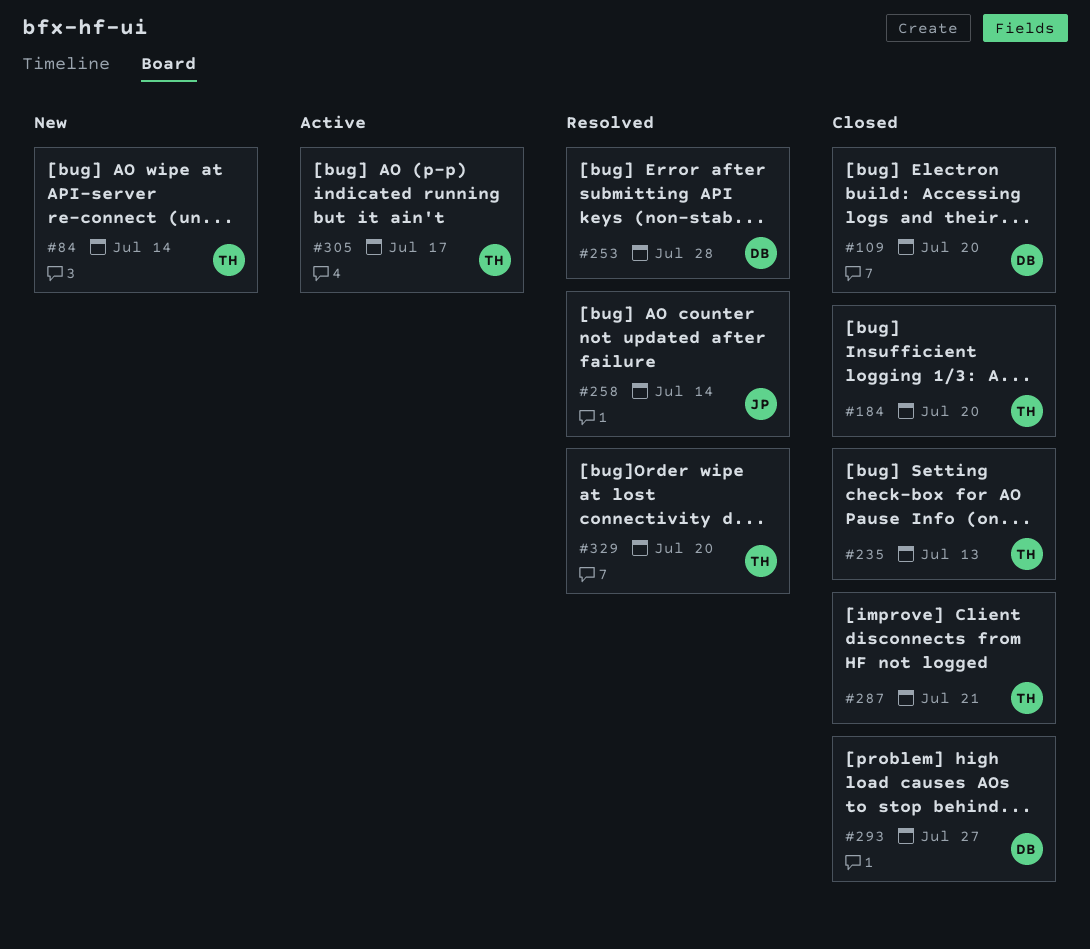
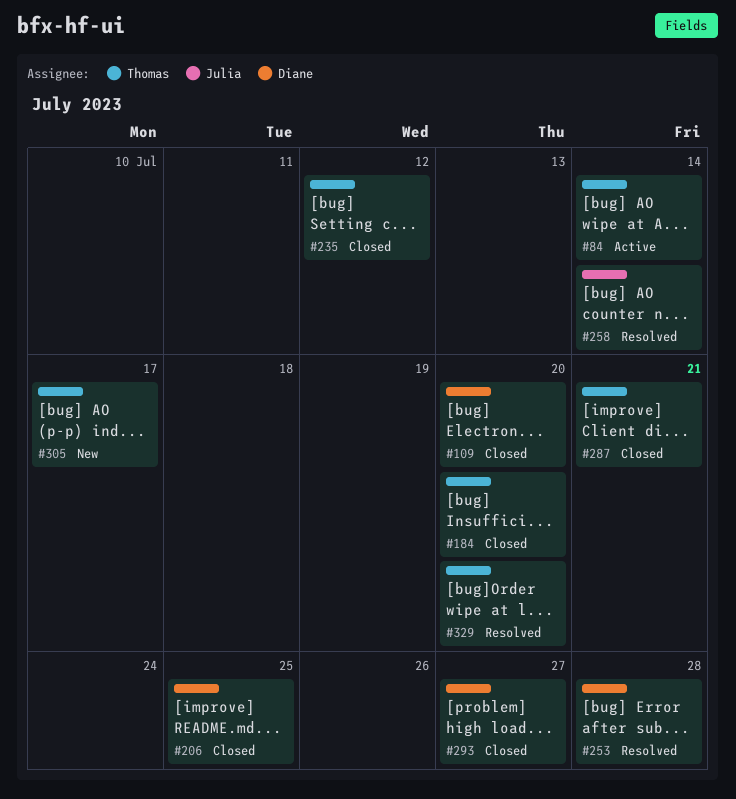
#84, status: New -> Active
#206: none -> present
#235, due: Jul 13 -> Jul 12
#305, status: Active -> New

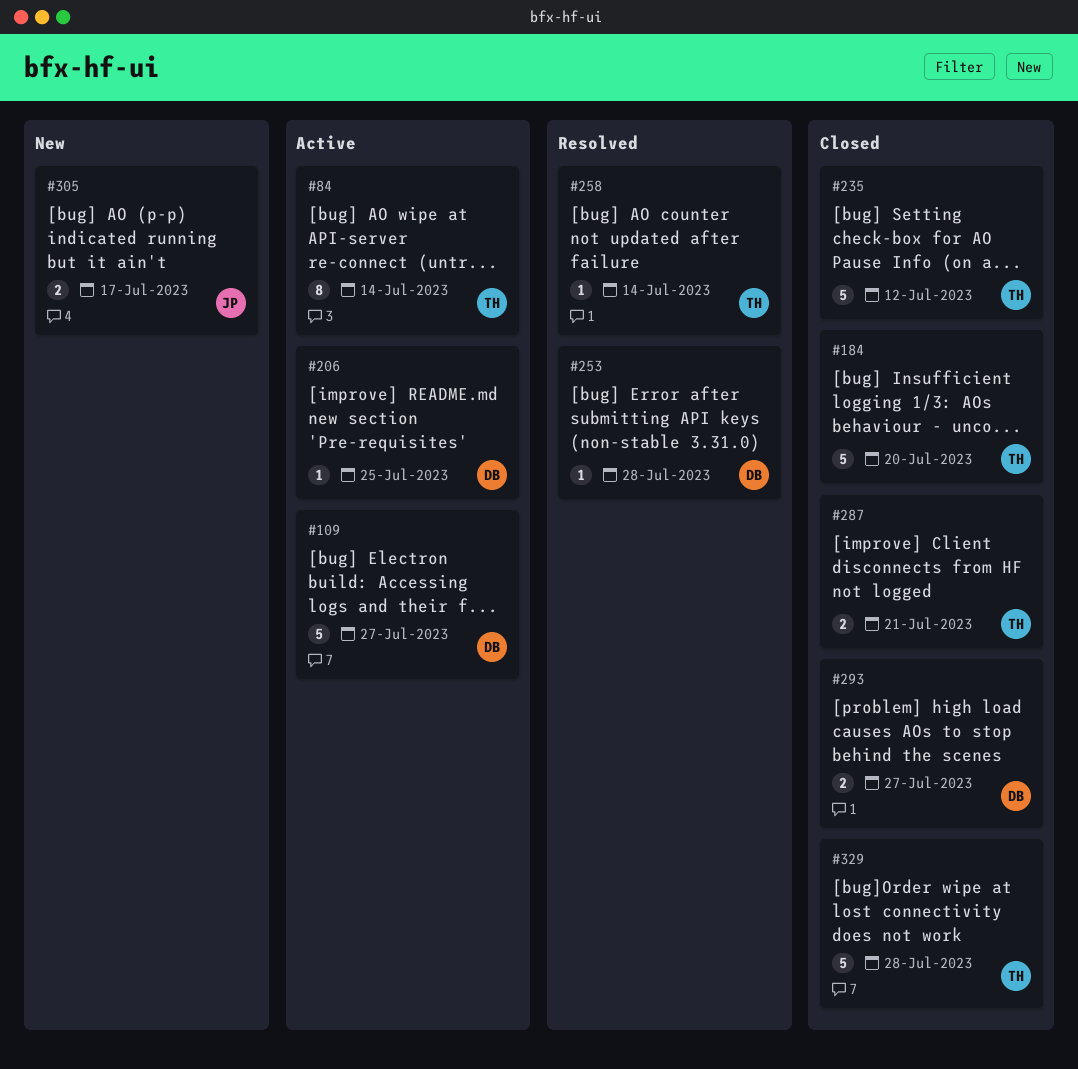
#109, status: Closed -> Active
#109, due: Jul 20 -> Jul 27
#206, status: Closed -> Active
#258, owner: Julia -> Thomas
#305, owner: Thomas -> Julia
#329, status: Resolved -> Closed
#329, due: Jul 20 -> Jul 28

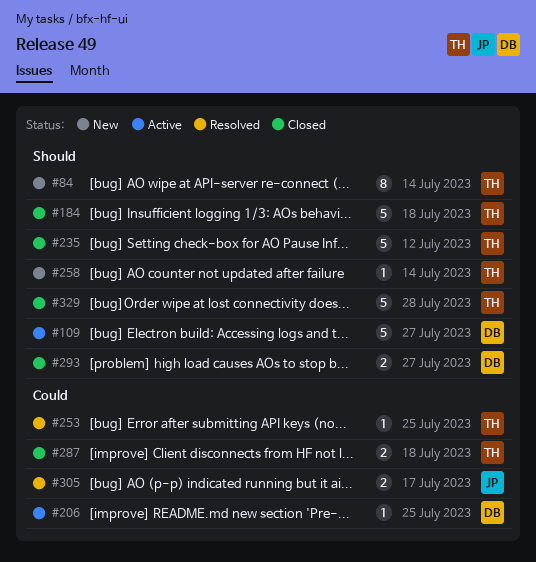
#84, status: Active -> New
#184, due: Jul 20 -> Jul 18
#253, owner: DB -> TH
#253, due: Jul 28 -> Jul 25
#258, status: Resolved -> New
#287, due: Jul 21 -> Jul 18
#305, status: New -> Resolved

